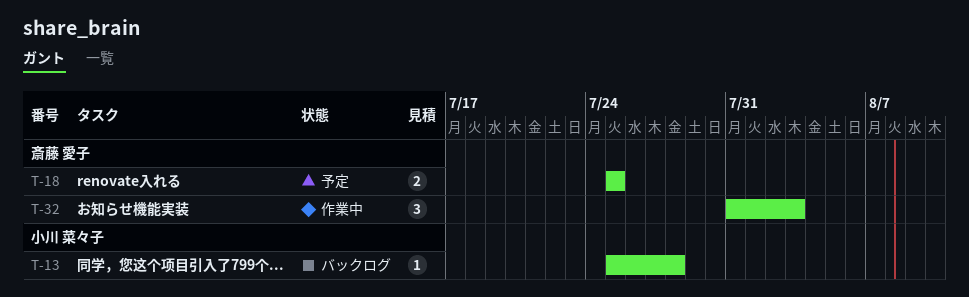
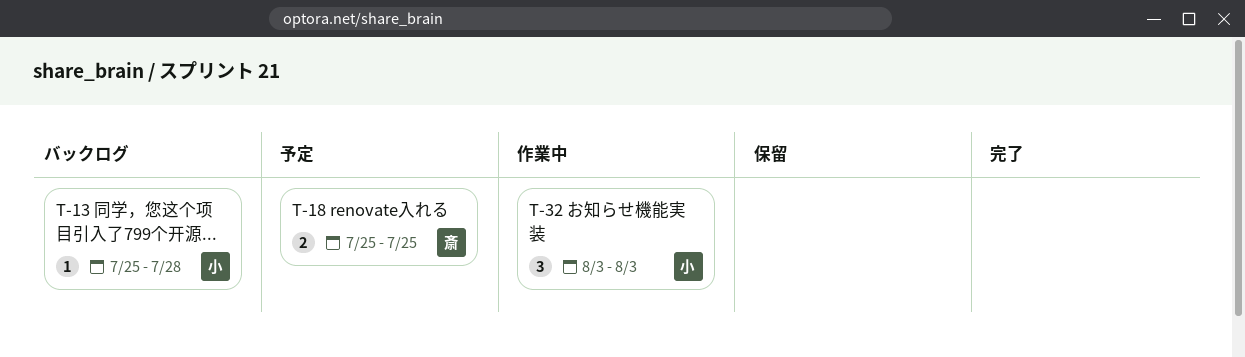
T-32, owner: 斎藤 愛子 -> 小川 菜々子
T-32, start: Jul 31 -> Aug 3

